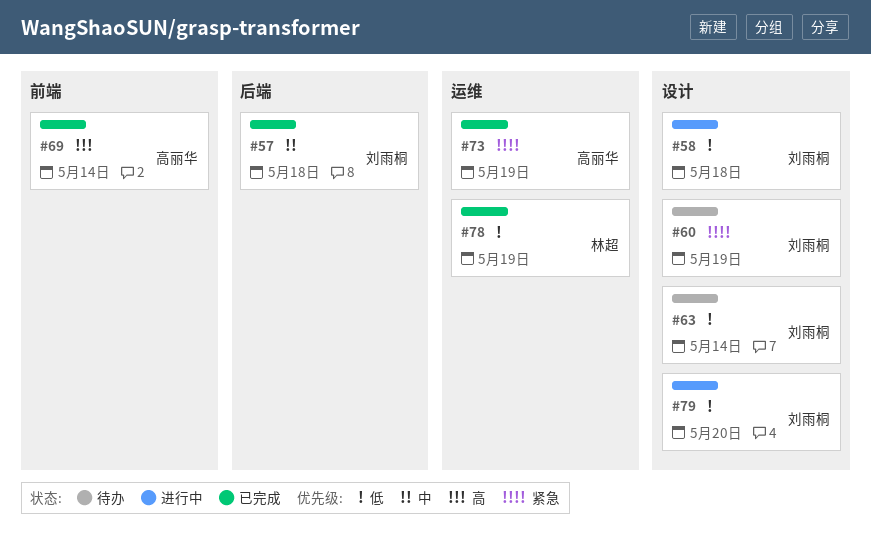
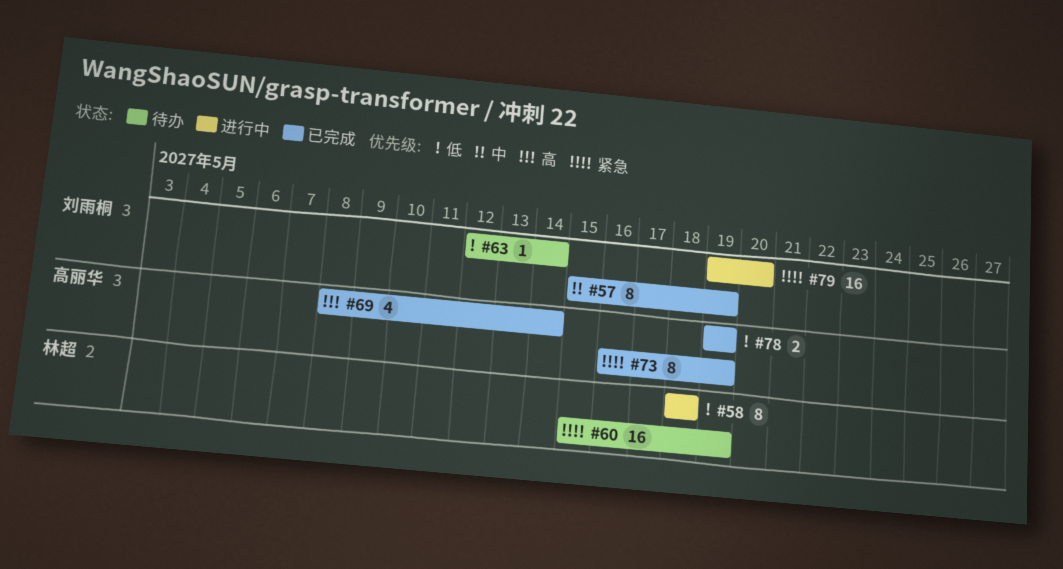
#57, due: May 18 -> May 19
#58, owner: 刘雨桐 -> 林超
#60, owner: 刘雨桐 -> 林超
#78, owner: 林超 -> 高丽华
#79, priority: 低 -> 紧急

